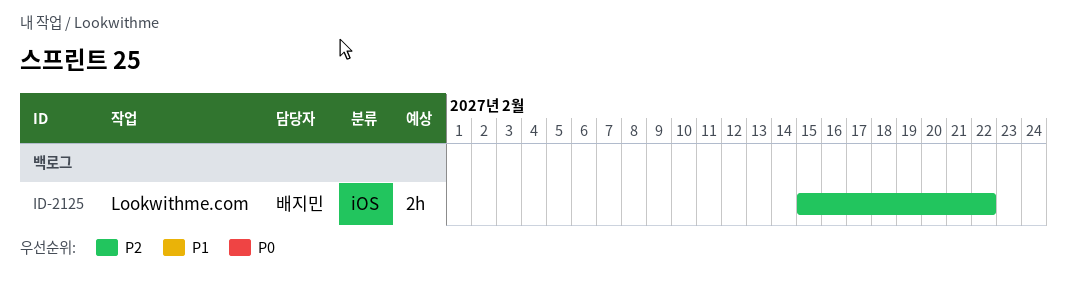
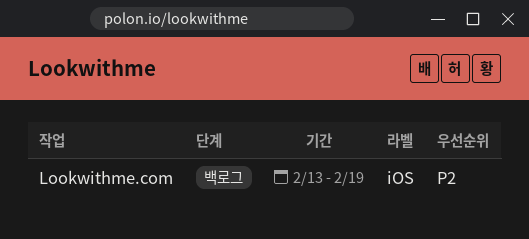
Lookwithme.com, start: Feb 15 -> Feb 13
Lookwithme.com, due: Feb 22 -> Feb 19

